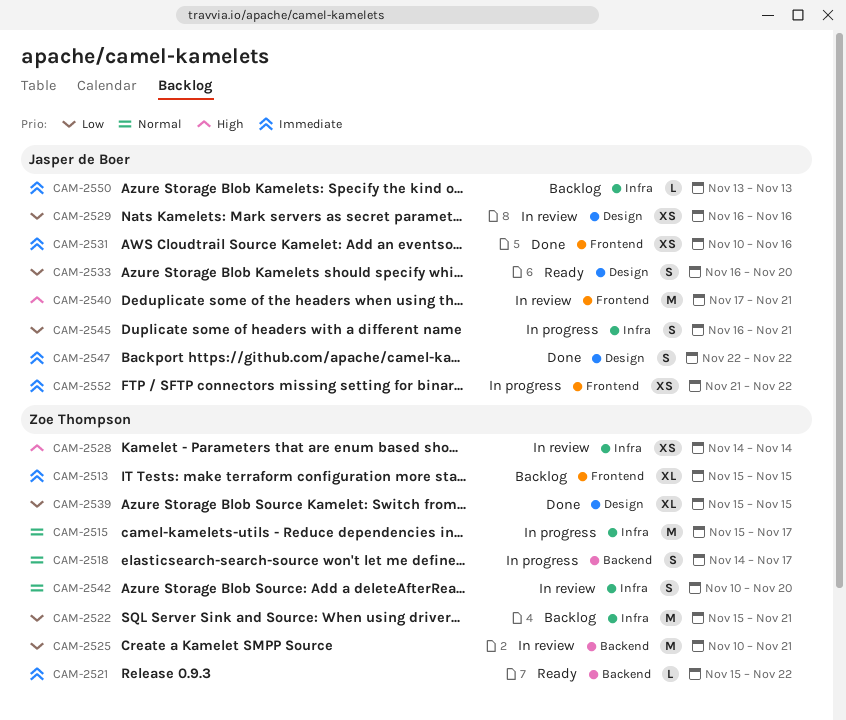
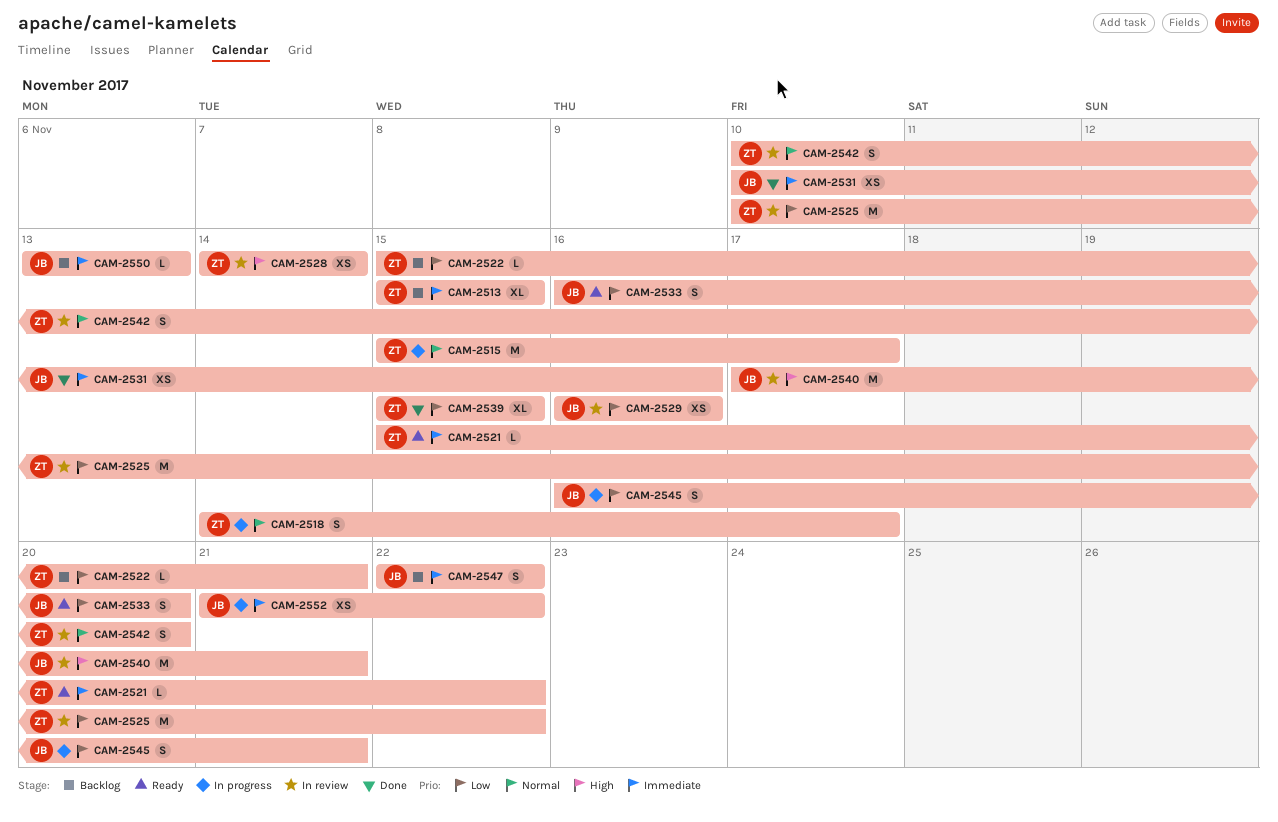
CAM-2522, estimate: M -> L
CAM-2525, due: Nov 21 -> Nov 22
CAM-2547, status: Done -> Backlog

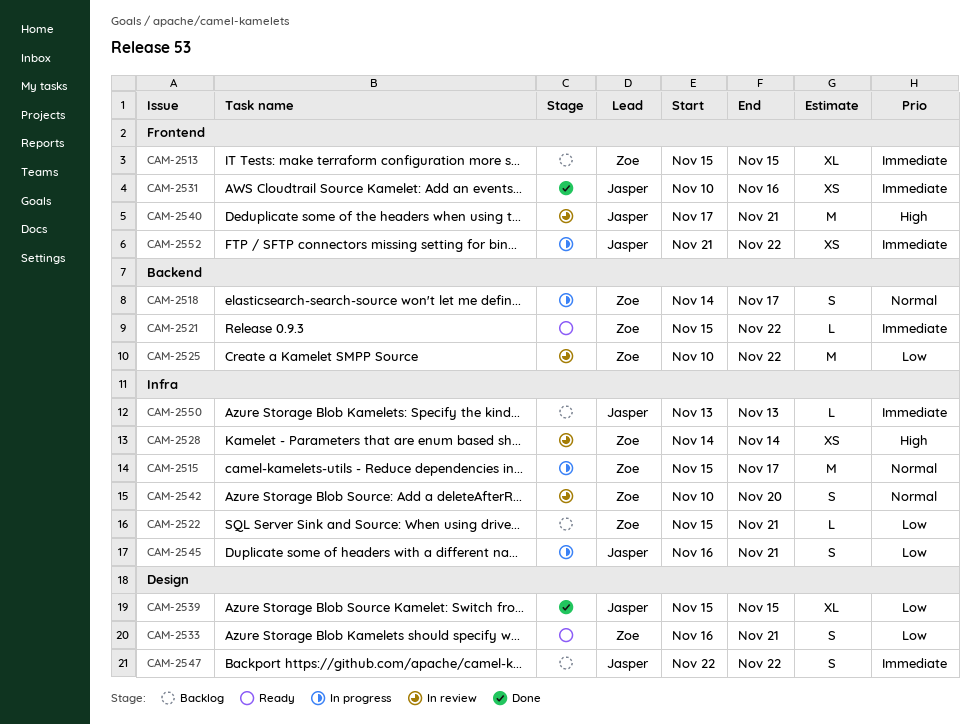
CAM-2529: present -> none
CAM-2533, owner: Jasper -> Zoe
CAM-2533, due: Nov 20 -> Nov 21
CAM-2539, owner: Zoe -> Jasper

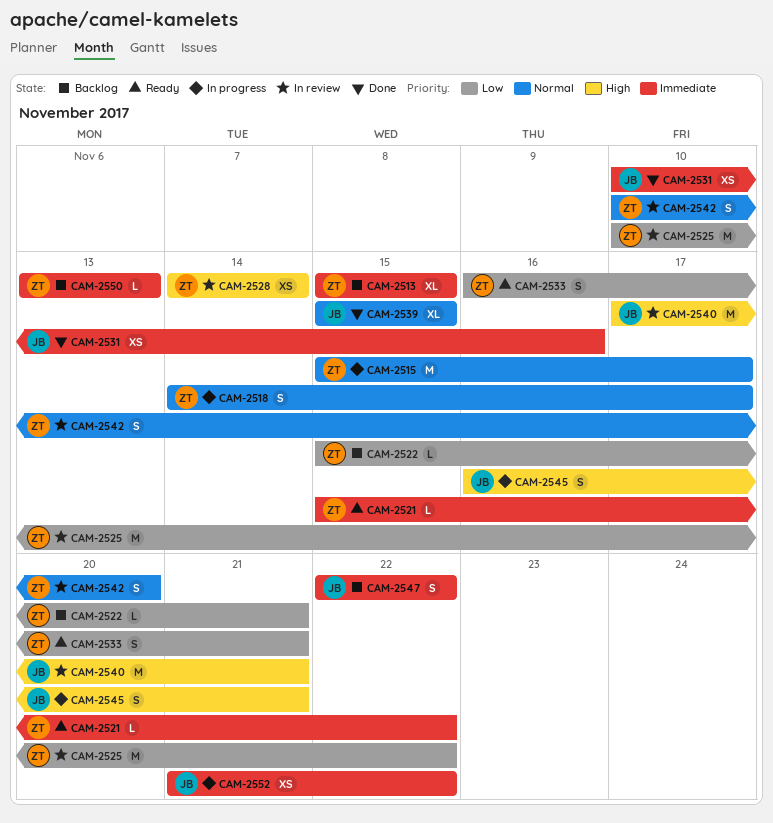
CAM-2539, priority: Low -> Normal
CAM-2545, priority: Low -> High
CAM-2550, owner: Jasper -> Zoe

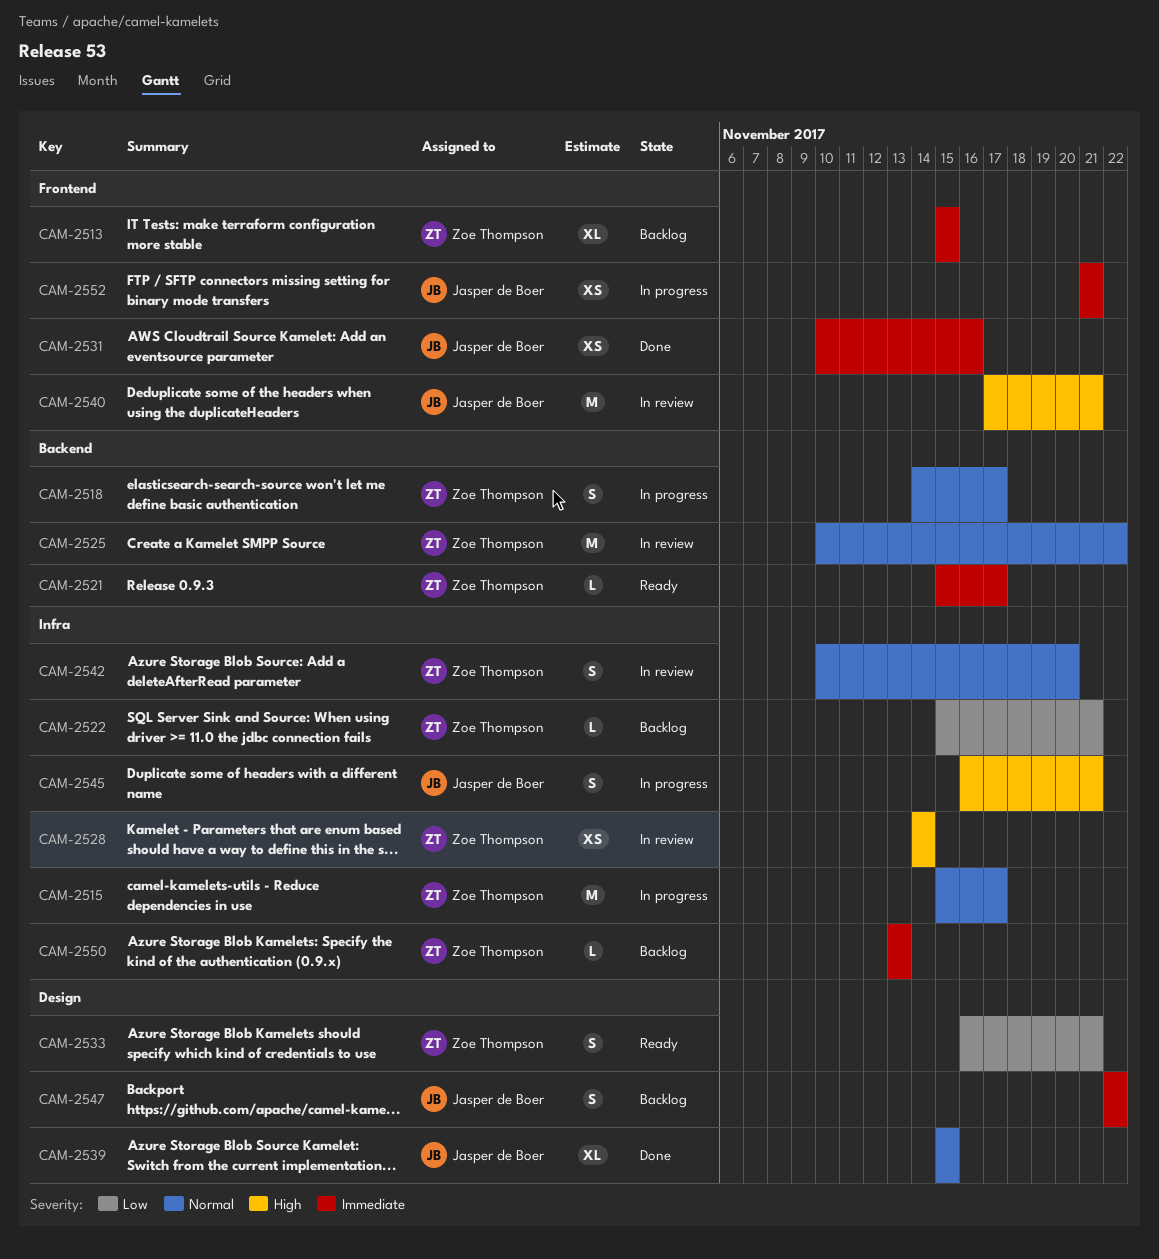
CAM-2521, due: Nov 22 -> Nov 17
CAM-2525, priority: Low -> Normal
CAM-2552, due: Nov 22 -> Nov 21

